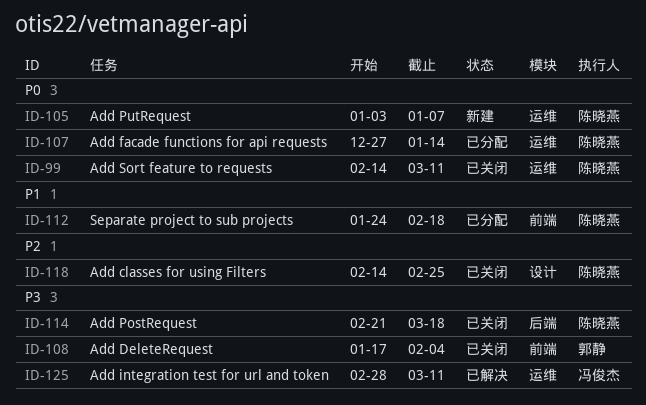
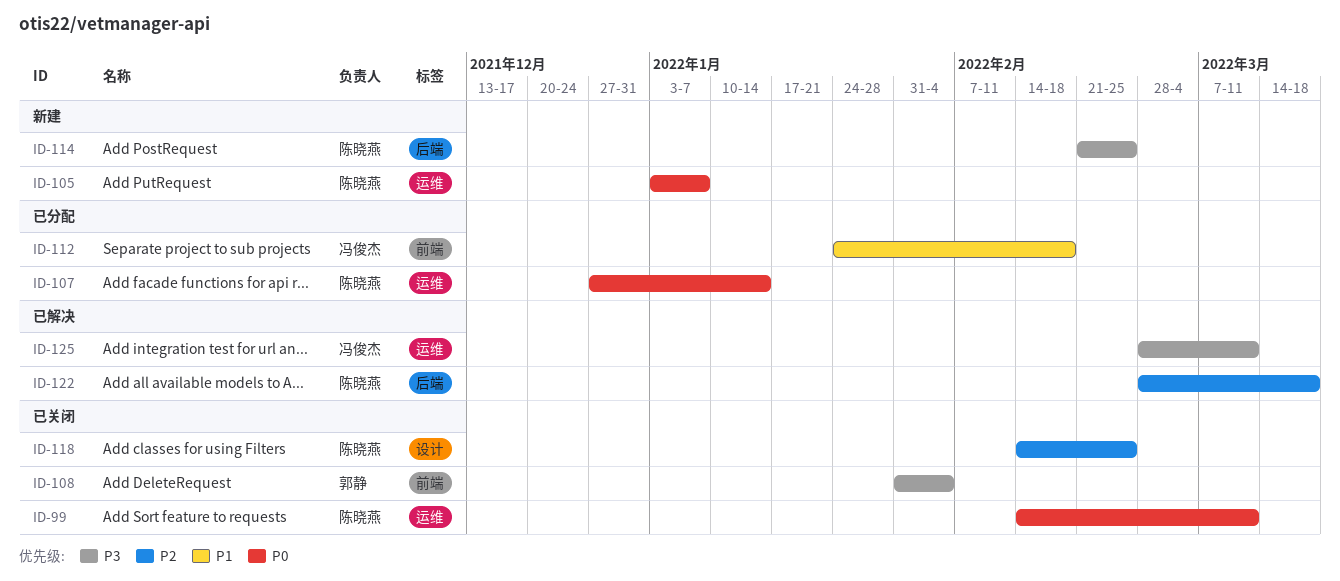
ID-108, start: Jan 17 -> Jan 31
ID-112, owner: 陈晓燕 -> 冯俊杰
ID-114, status: 已关闭 -> 新建
ID-114, due: Mar 18 -> Feb 25
ID-122: none -> present

